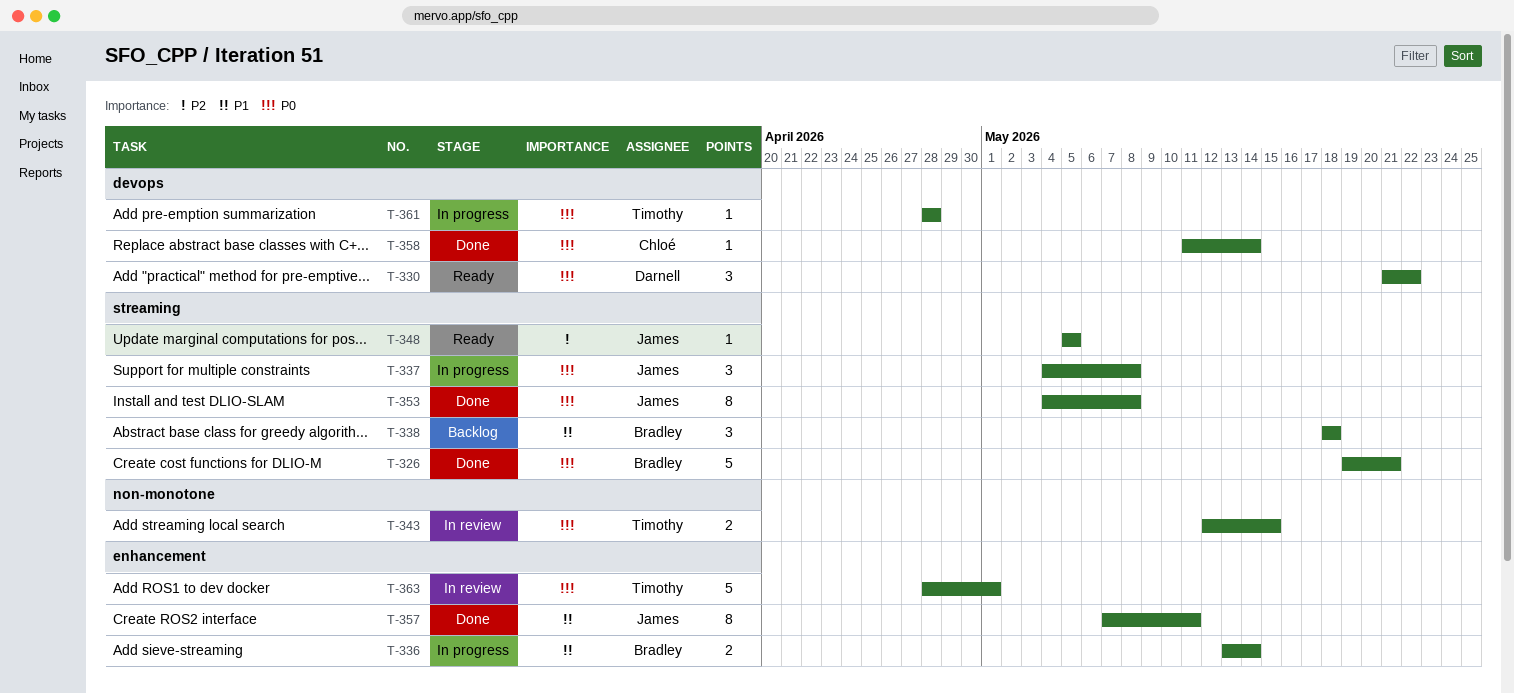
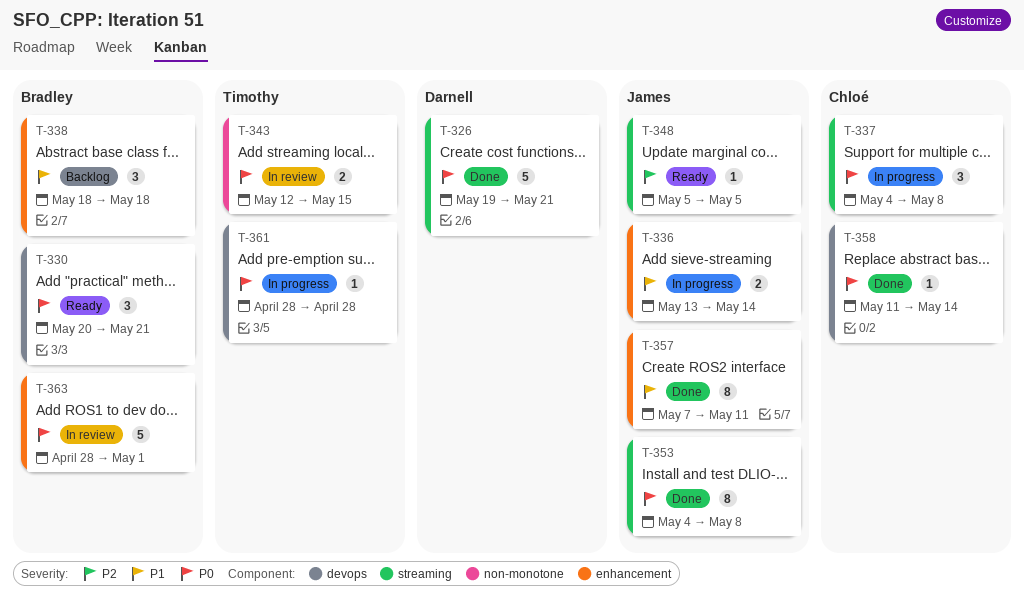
T-326, owner: Bradley -> Darnell
T-330, owner: Darnell -> Bradley
T-330, start: May 21 -> May 20
T-330, due: May 22 -> May 21
T-336, owner: Bradley -> James
T-337, owner: James -> Chloé
T-338, label: streaming -> enhancement
T-363, owner: Timothy -> Bradley

